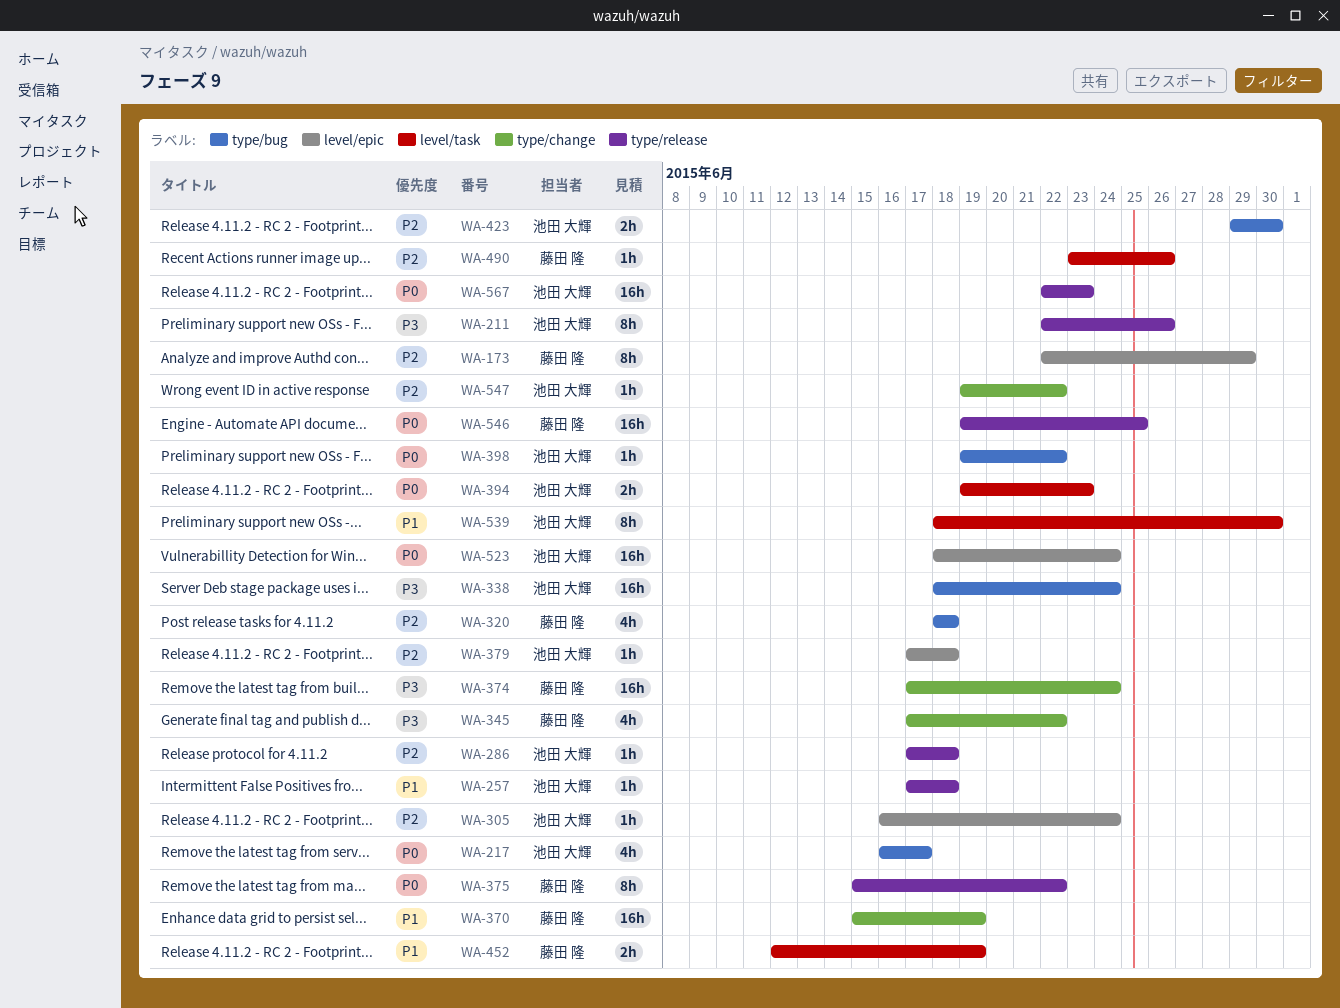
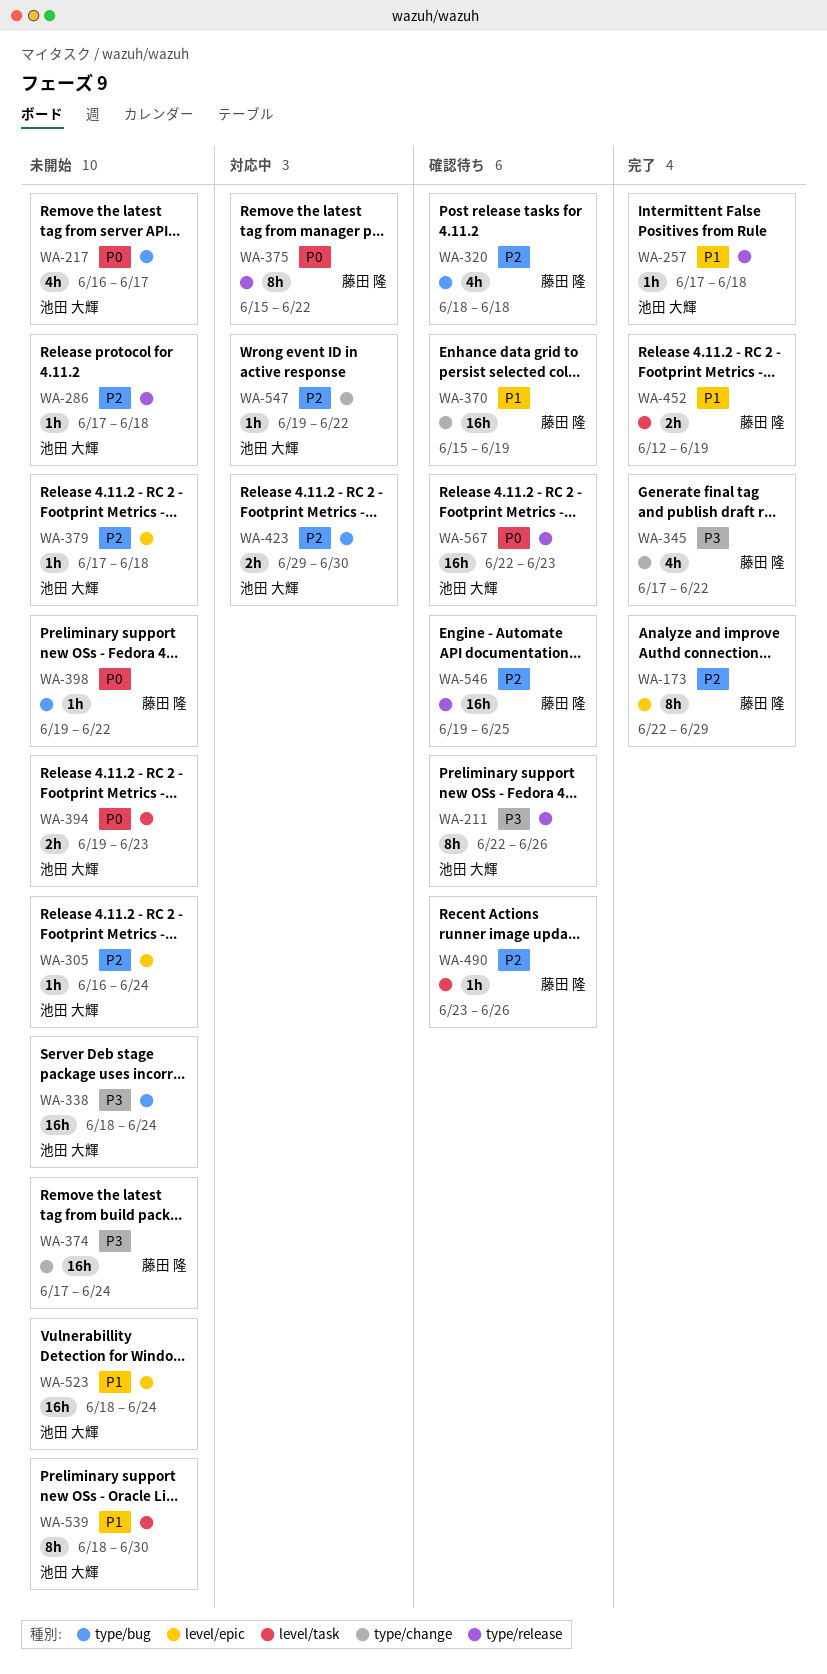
WA-398, owner: 池田 大輝 -> 藤田 隆
WA-523, priority: P0 -> P1
WA-546, priority: P0 -> P2

